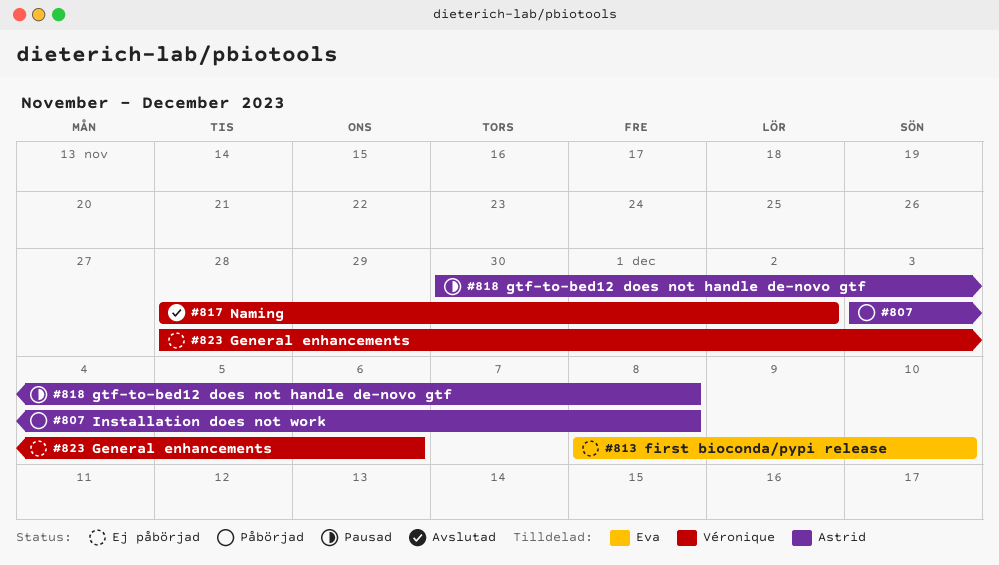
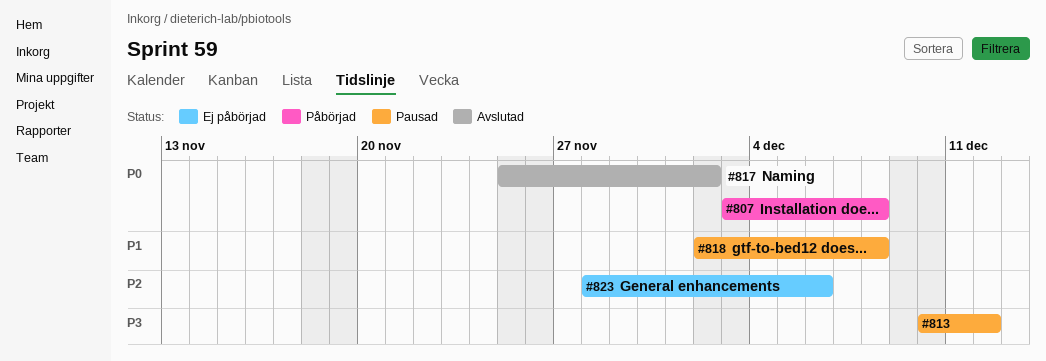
#813, status: Ej påbörjad -> Pausad
#813, start: Dec 8 -> Dec 10
#813, due: Dec 10 -> Dec 12
#817, start: Nov 28 -> Nov 25
#818, start: Nov 30 -> Dec 2

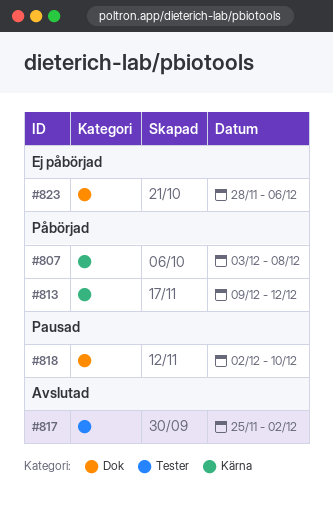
#813, status: Pausad -> Påbörjad
#813, start: Dec 10 -> Dec 9
#818, due: Dec 8 -> Dec 10

